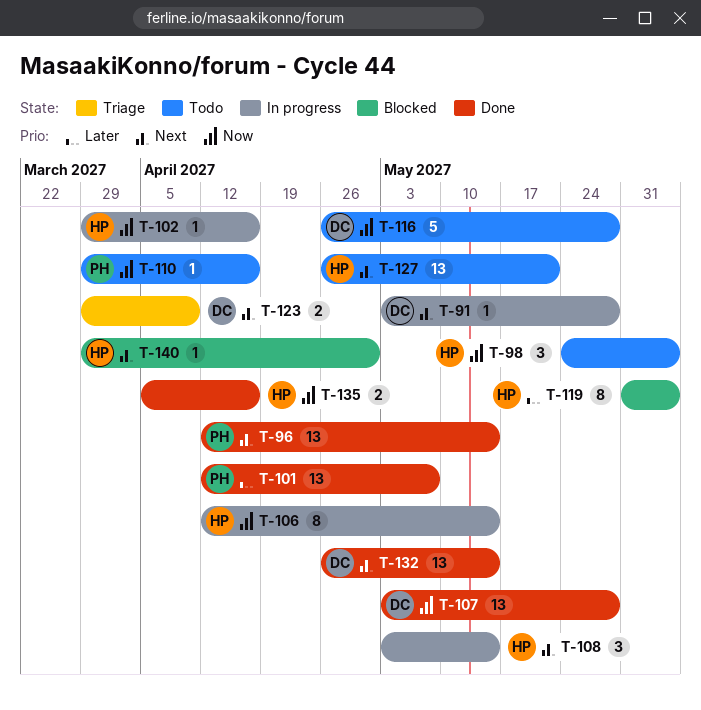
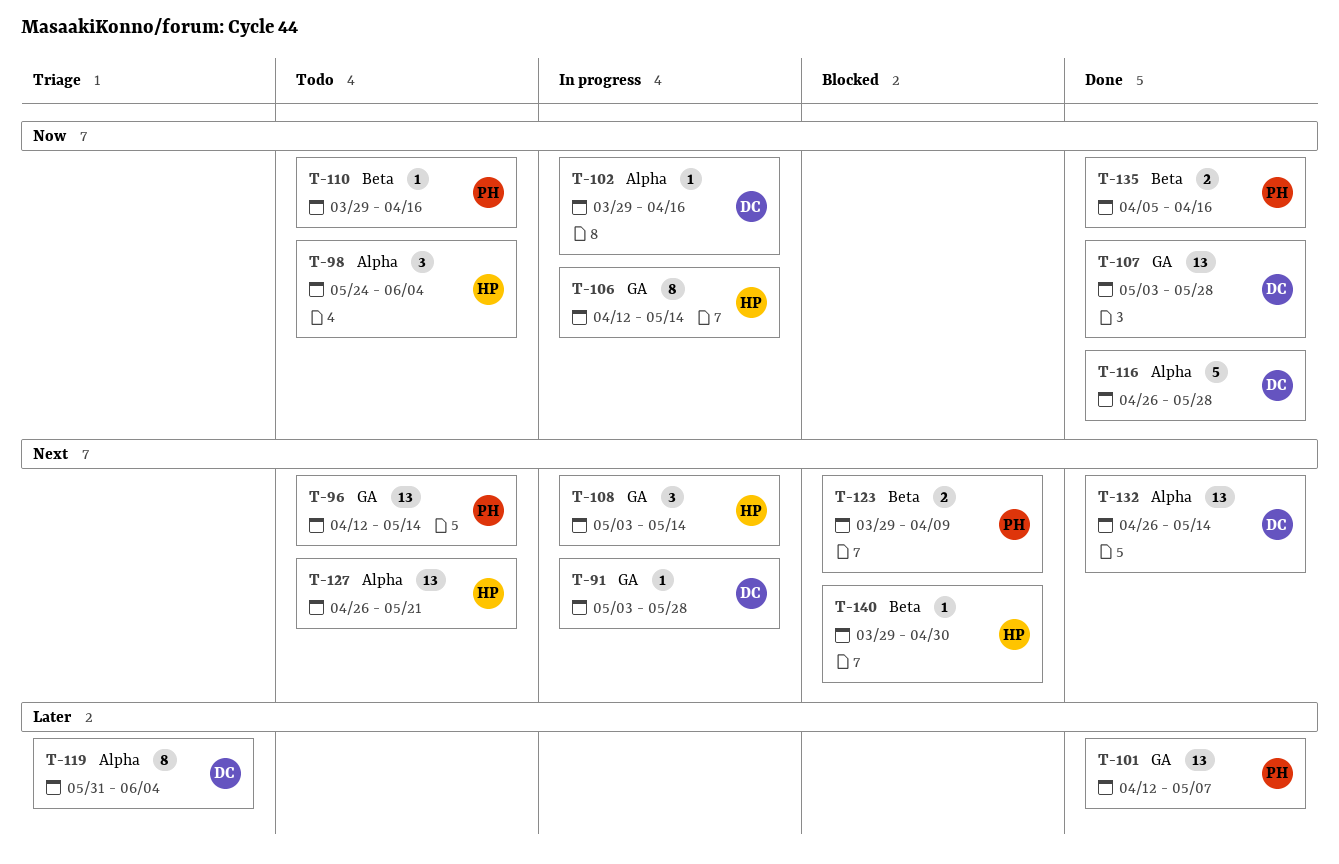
T-96, status: Done -> Todo
T-102, owner: HP -> DC
T-116, status: Todo -> Done
T-119, status: Blocked -> Triage
T-119, owner: HP -> DC
T-123, status: Triage -> Blocked
T-123, owner: DC -> PH
T-135, owner: HP -> PH

